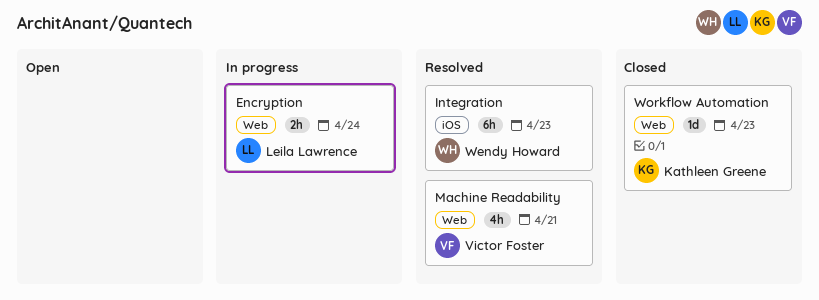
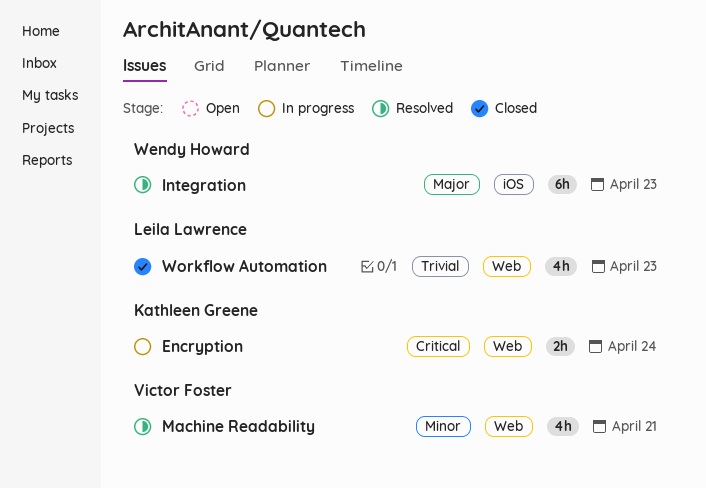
Encryption, owner: Leila Lawrence -> Kathleen Greene
Workflow Automation, owner: Kathleen Greene -> Leila Lawrence
Workflow Automation, estimate: 1d -> 4h

